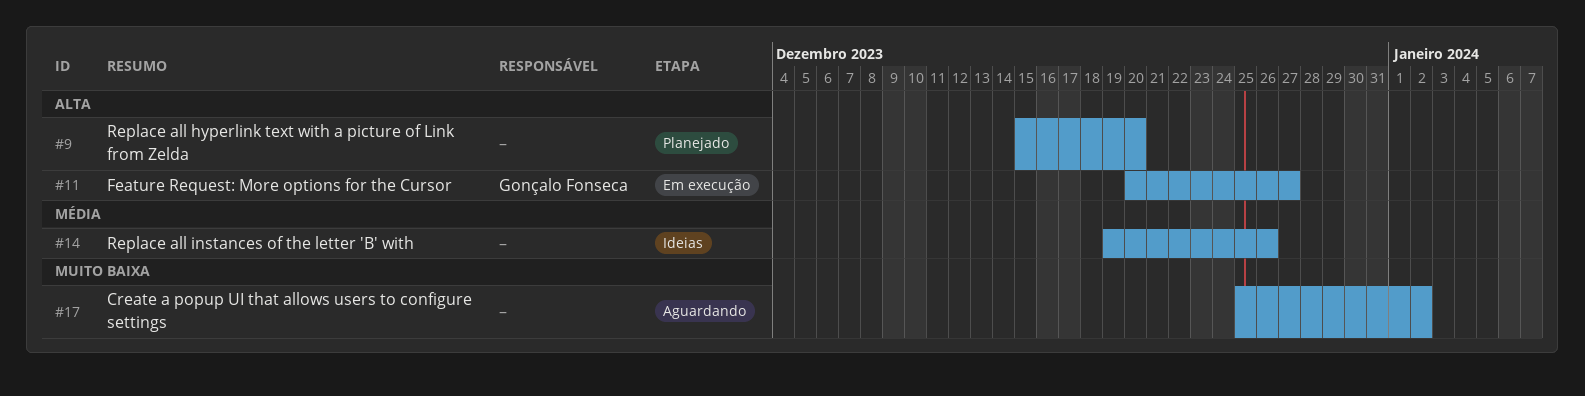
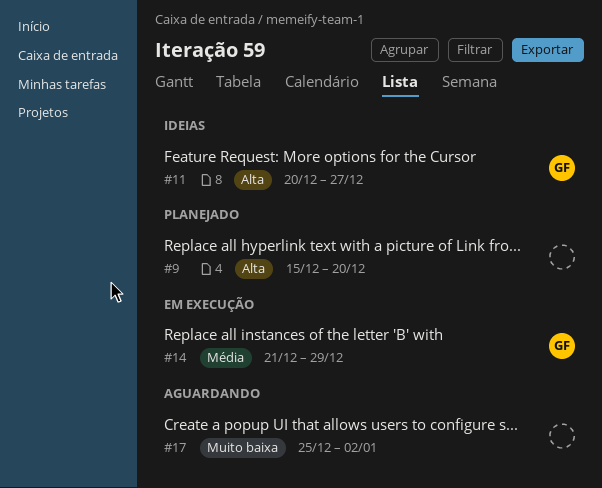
#11, status: Em execução -> Ideias
#14, status: Ideias -> Em execução
#14, owner: none -> Gonçalo Fonseca
#14, start: Dec 19 -> Dec 21
#14, due: Dec 26 -> Dec 29

